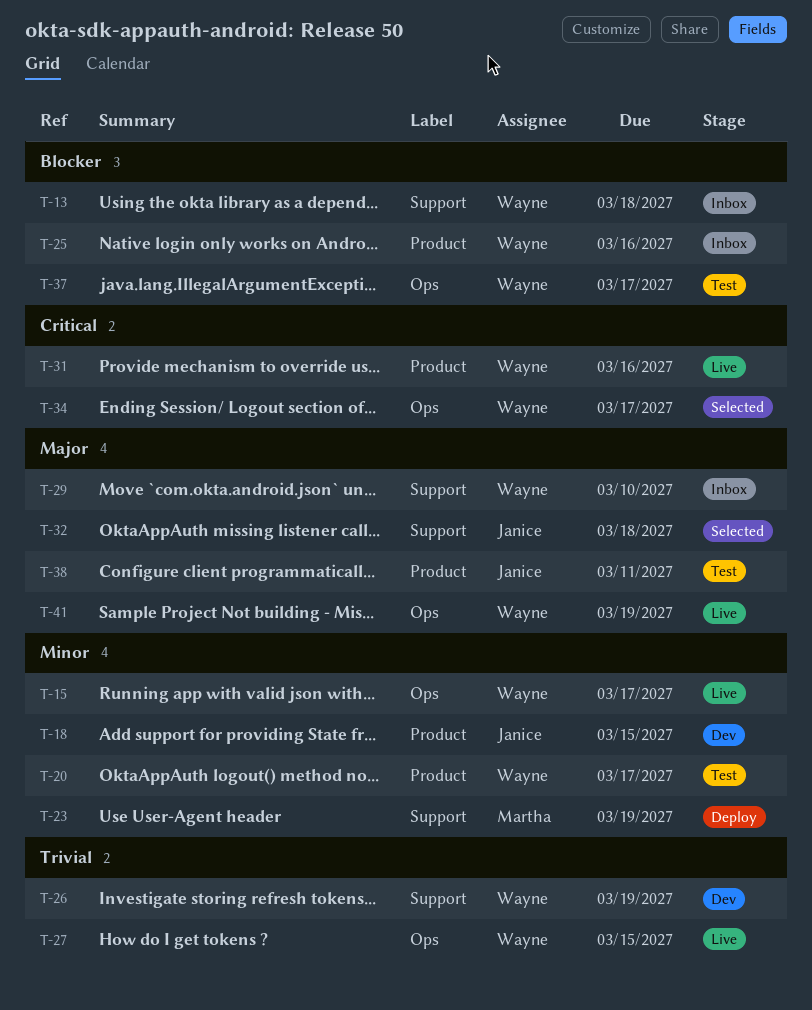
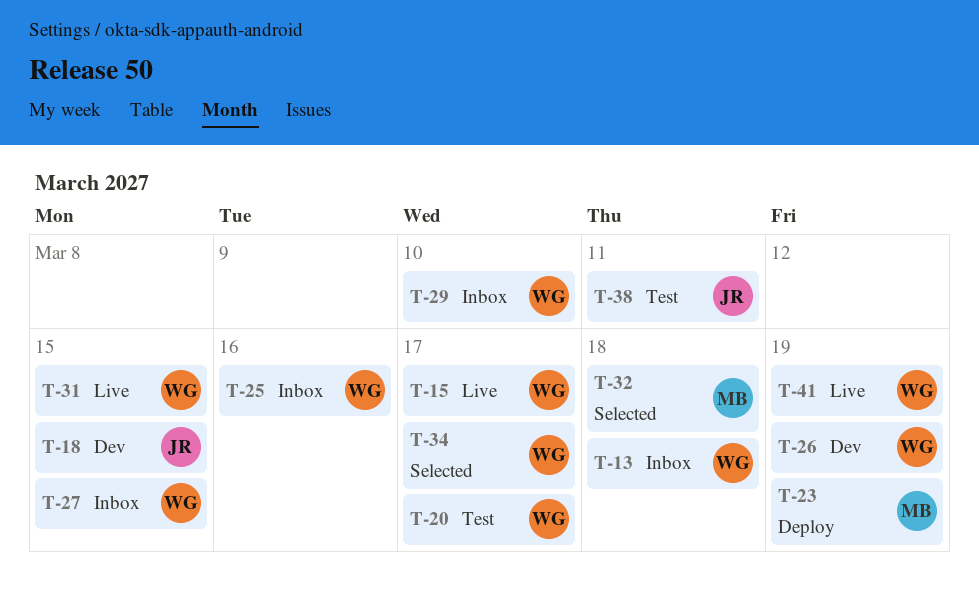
T-27, status: Live -> Inbox
T-31, due: Mar 16 -> Mar 15
T-32, owner: Janice -> Martha
T-37: present -> none

